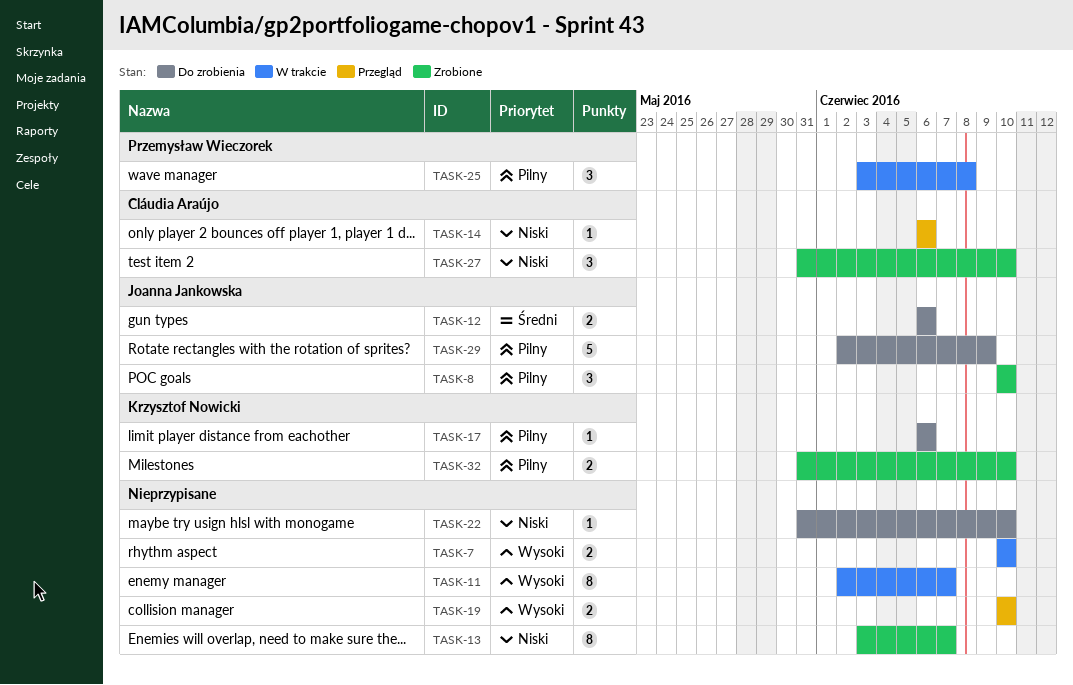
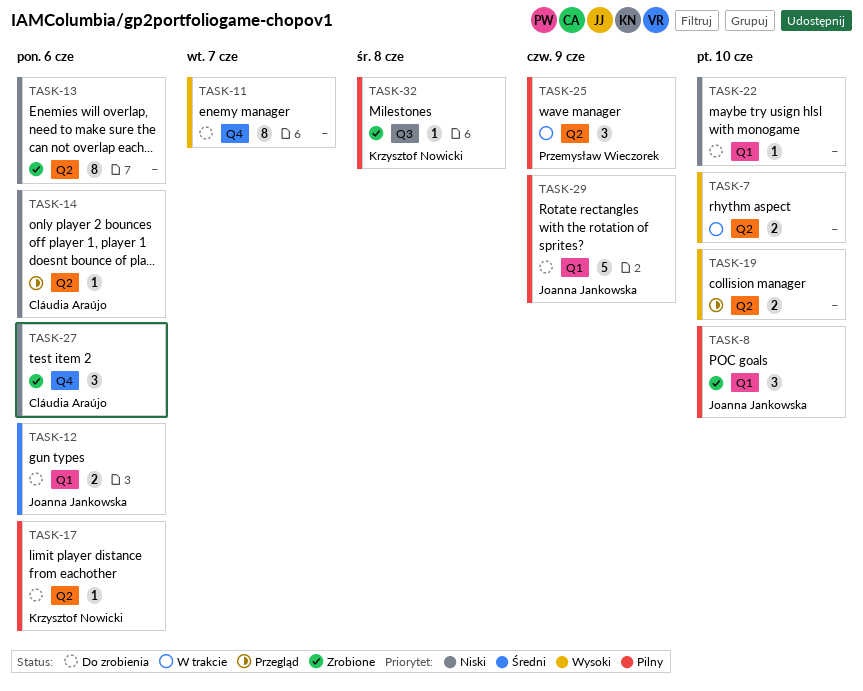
TASK-11, status: W trakcie -> Do zrobienia
TASK-13, due: Jun 7 -> Jun 6
TASK-25, due: Jun 8 -> Jun 9
TASK-27, due: Jun 10 -> Jun 6
TASK-32, estimate: 2 -> 1
TASK-32, due: Jun 10 -> Jun 8

